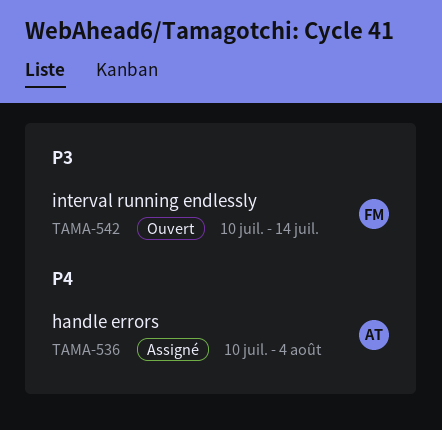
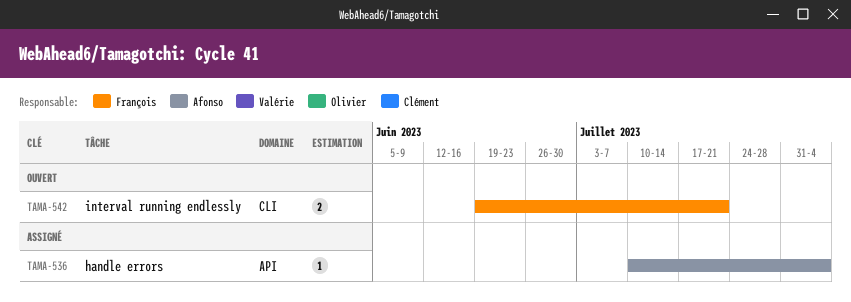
TAMA-542, start: Jul 10 -> Jun 19
TAMA-542, due: Jul 14 -> Jul 21

